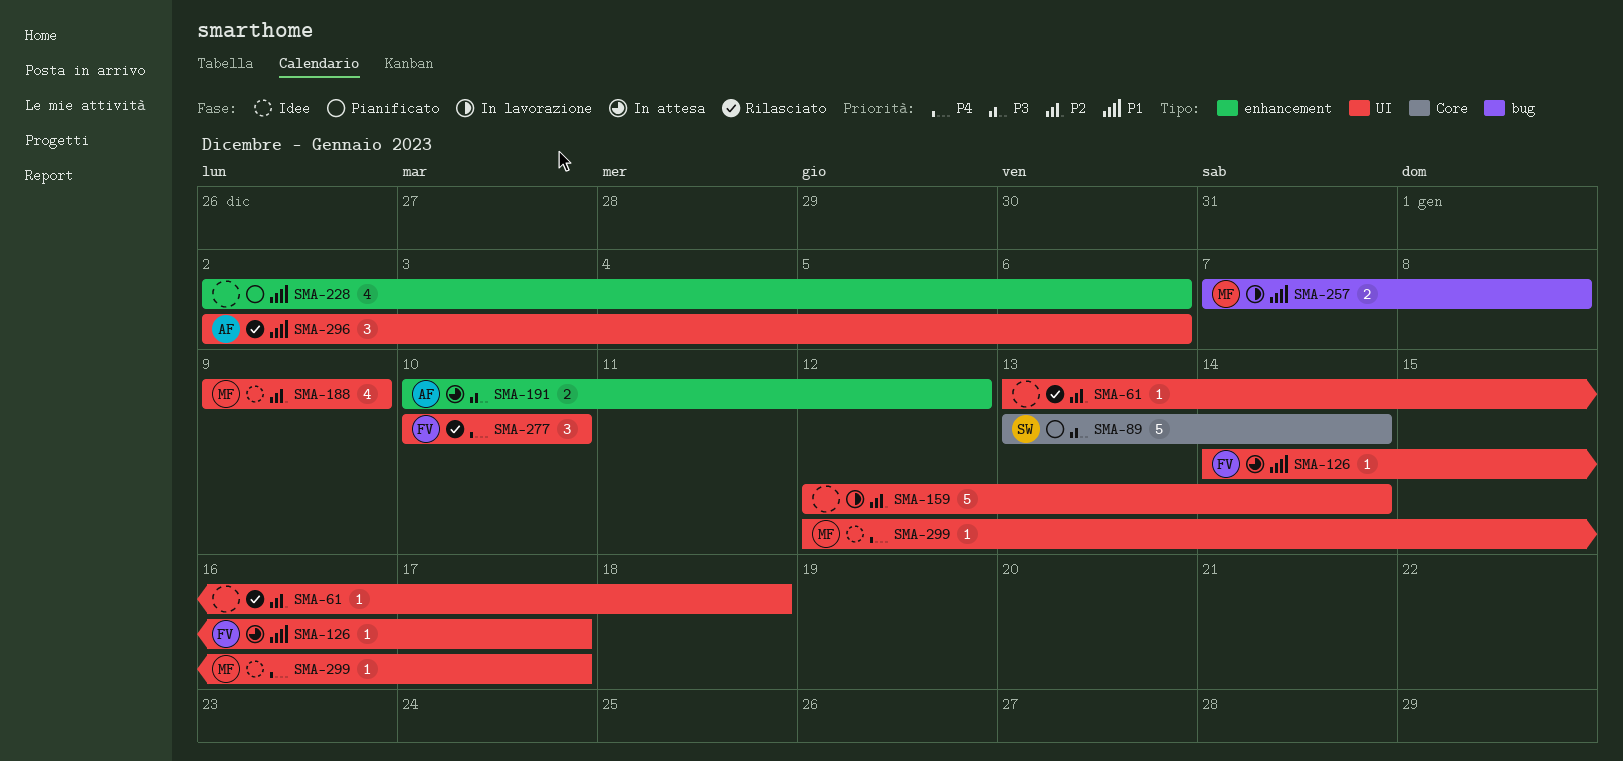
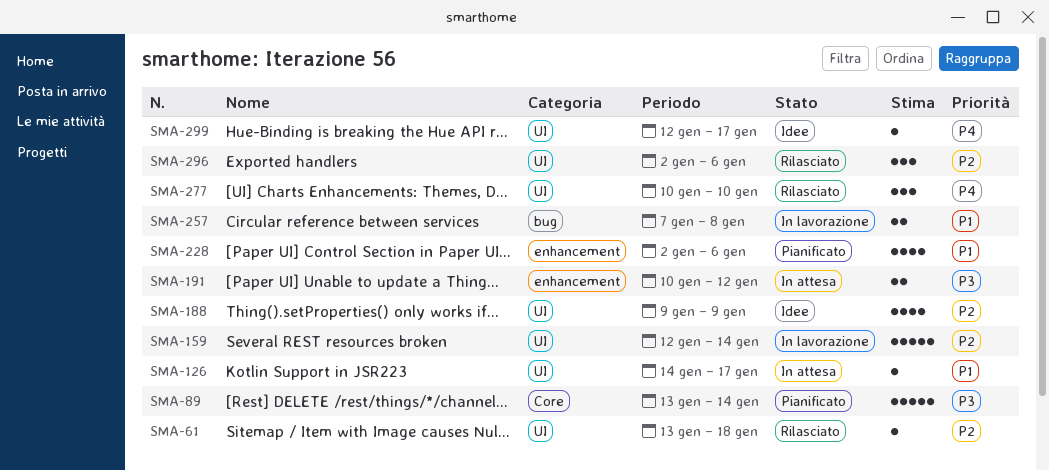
SMA-296, priority: P1 -> P2

